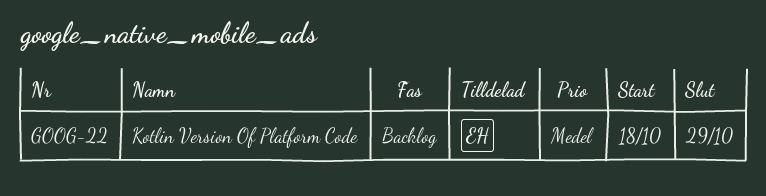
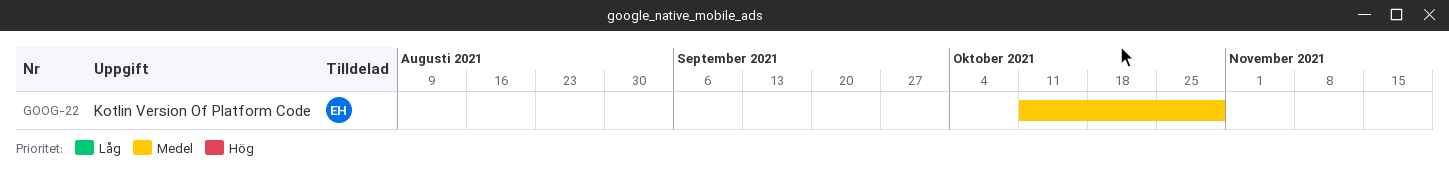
GOOG-22, start: Oct 18 -> Oct 11

